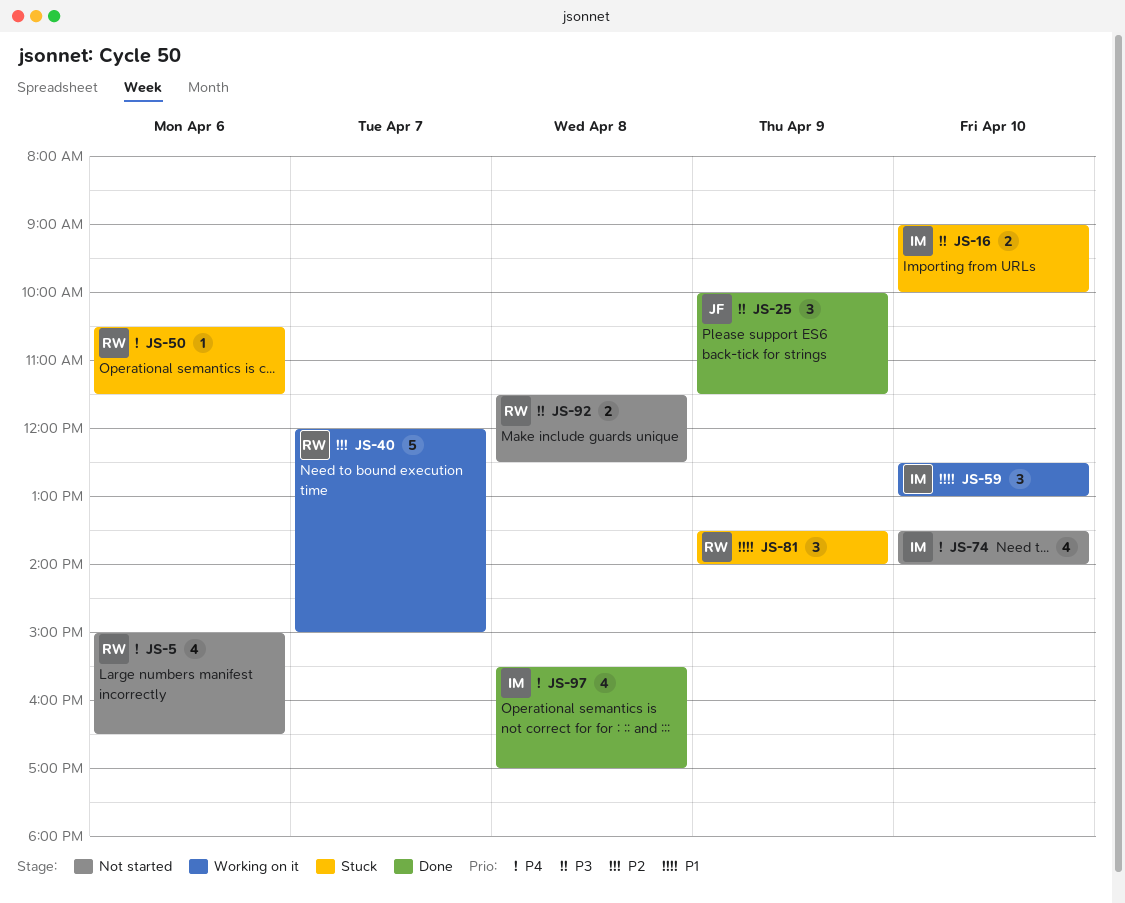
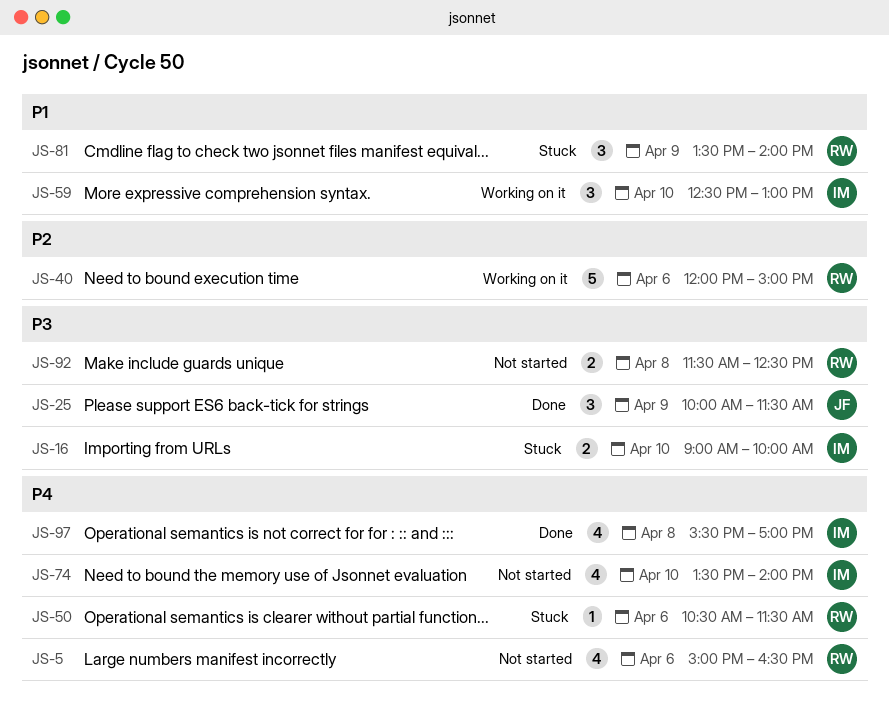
JS-40, day: Apr 7 -> Apr 6

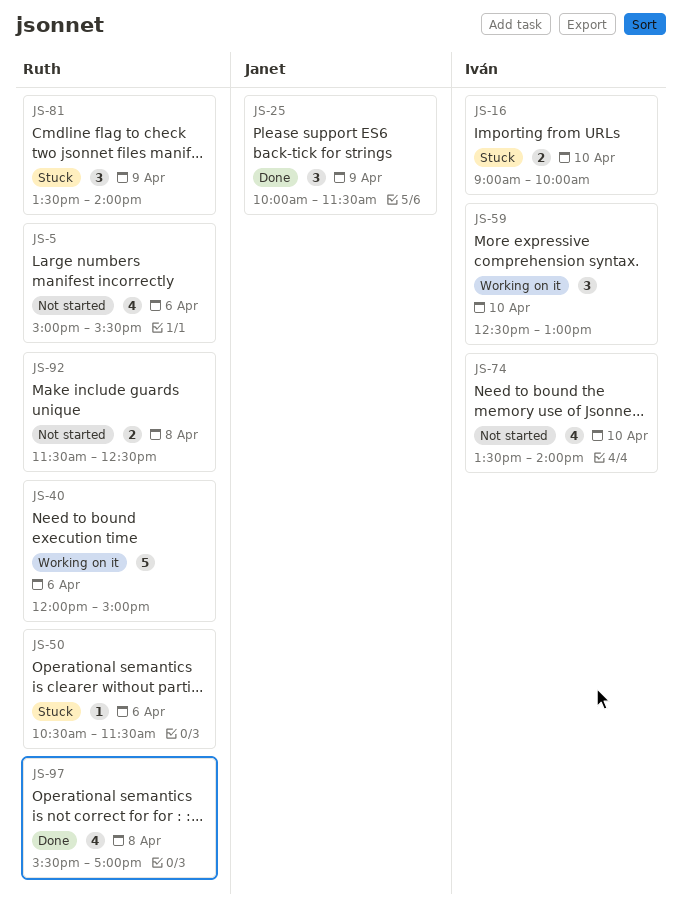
JS-5, ends: 16:30 -> 15:30
JS-97, owner: Iván -> Ruth

